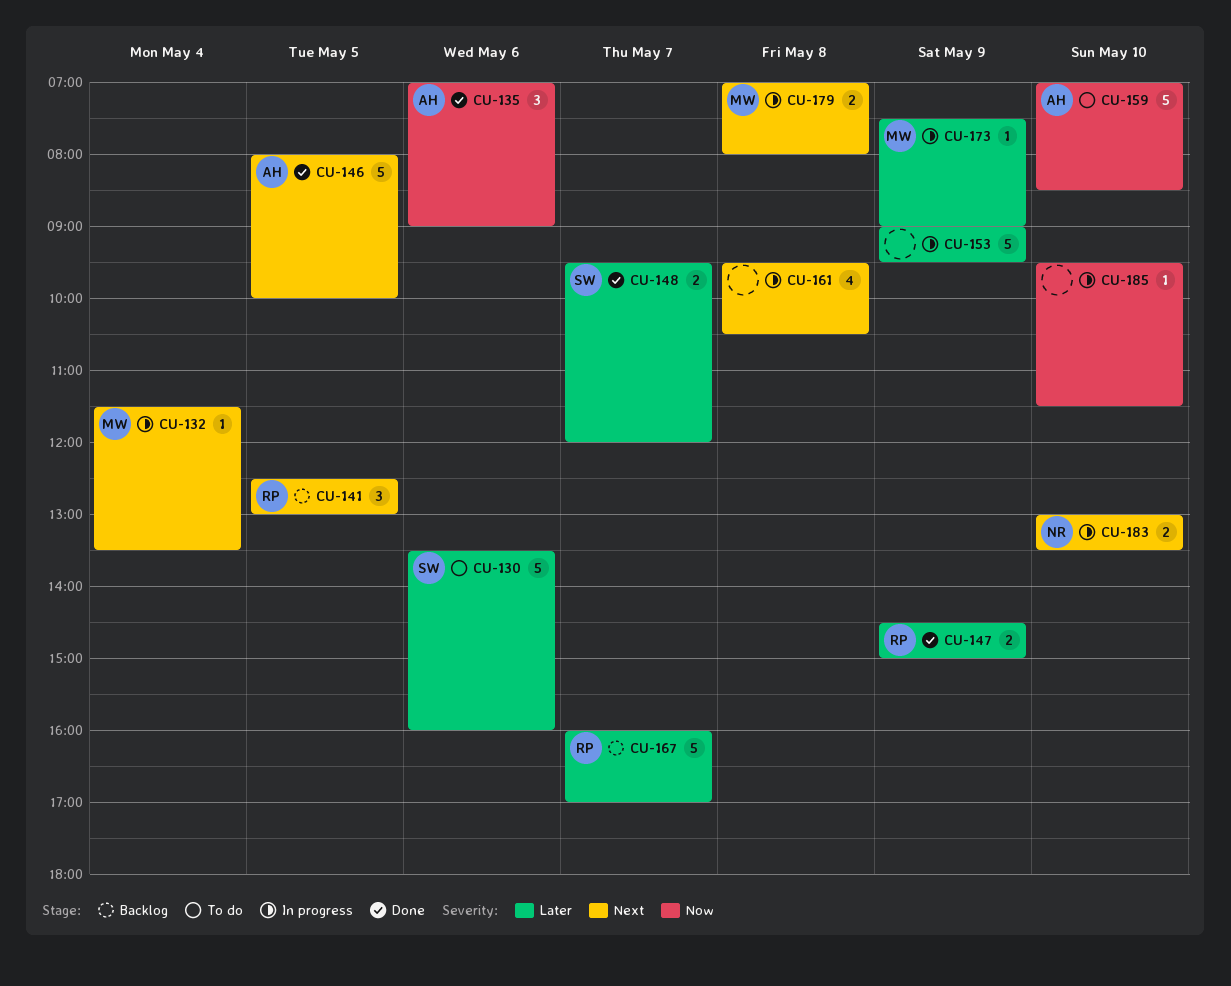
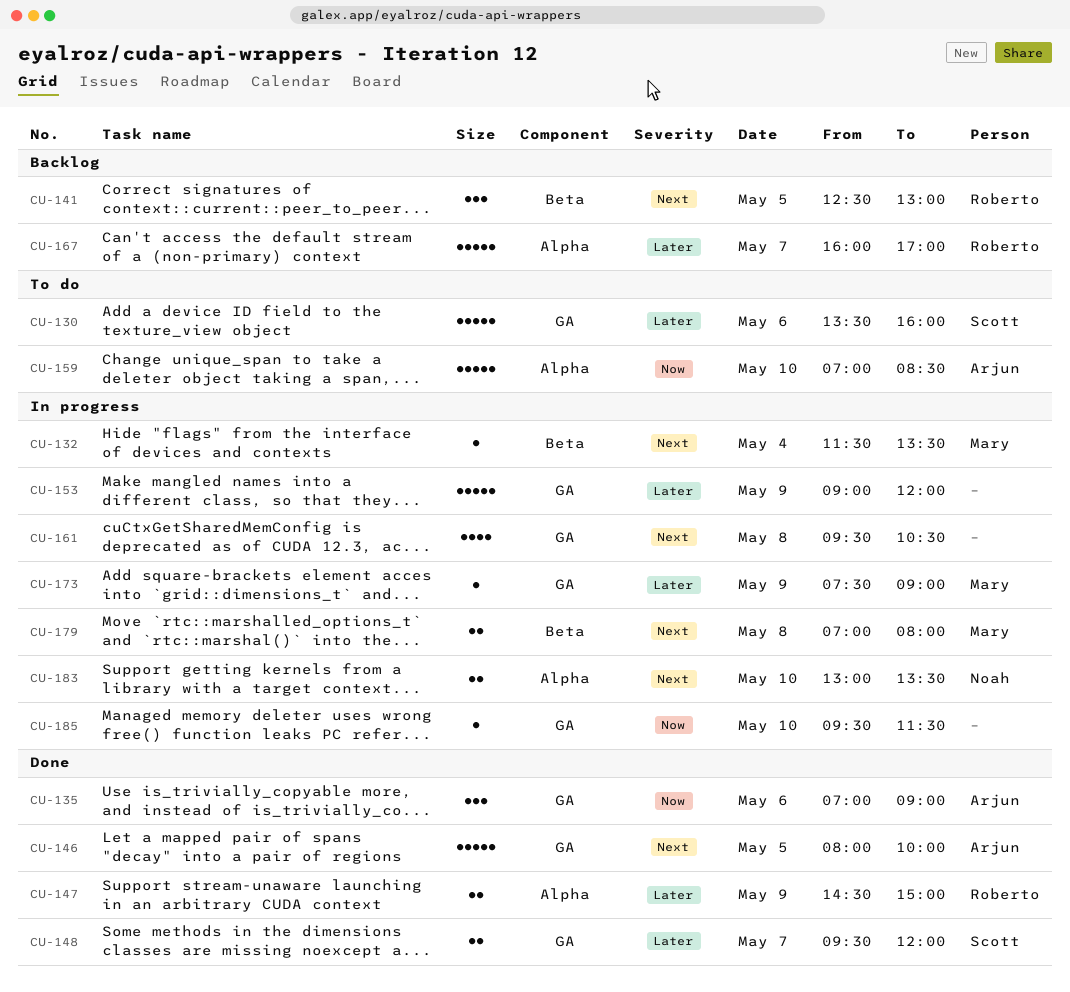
CU-153, ends: 09:30 -> 12:00

